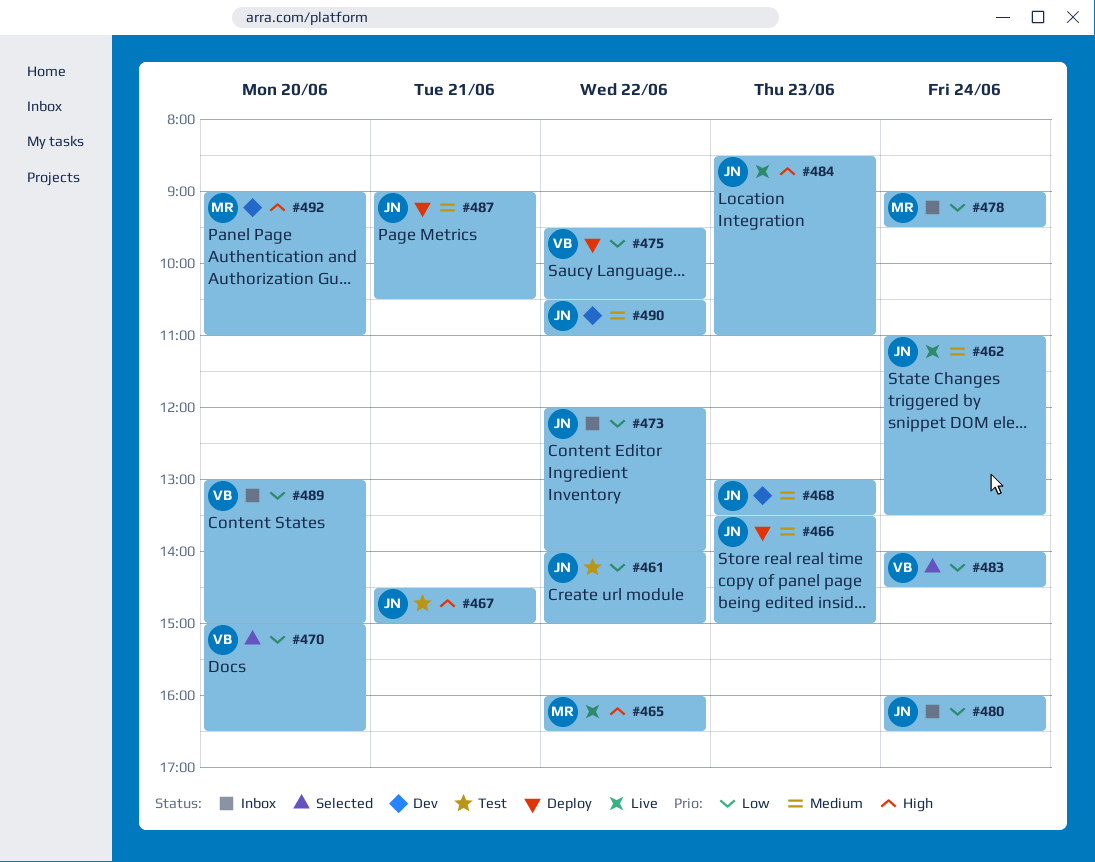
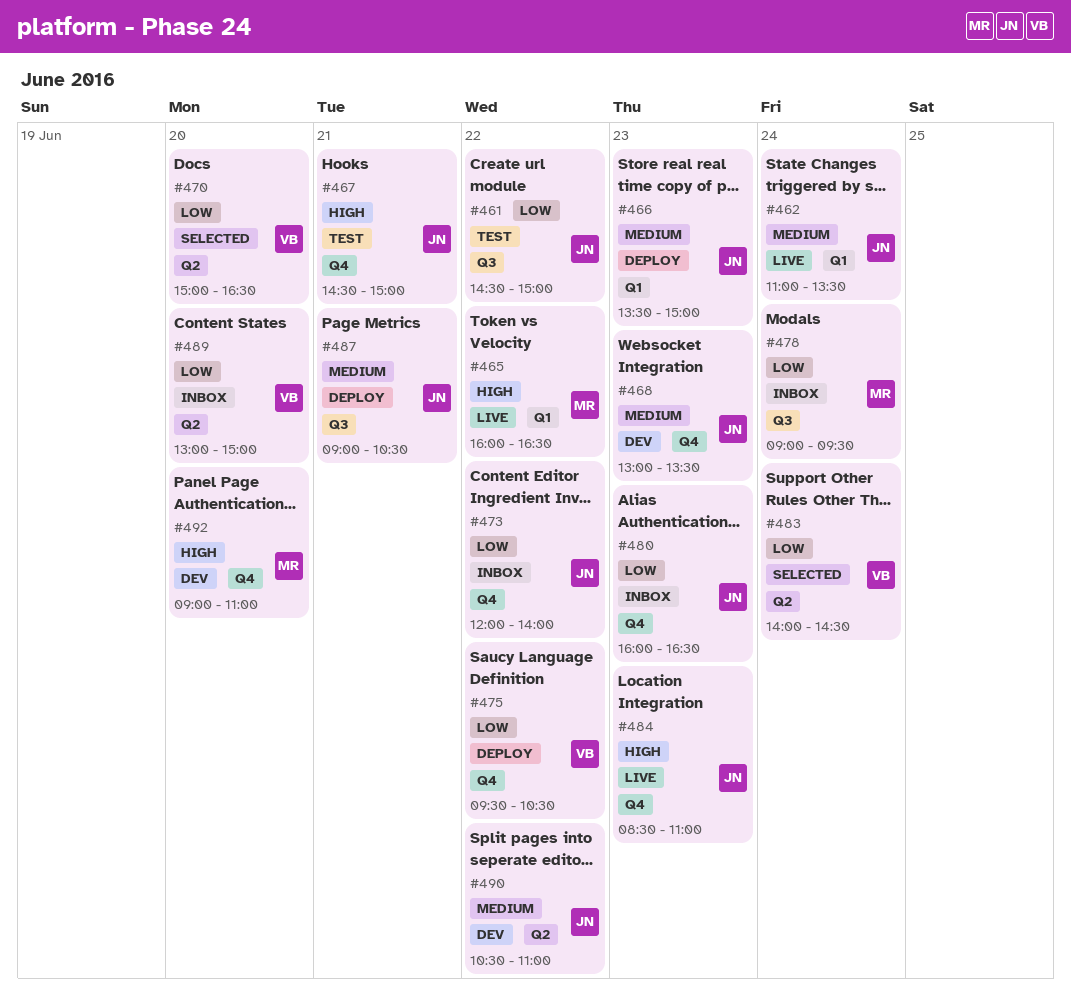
#461, begins: 14:00 -> 14:30
#480, day: Jun 24 -> Jun 23

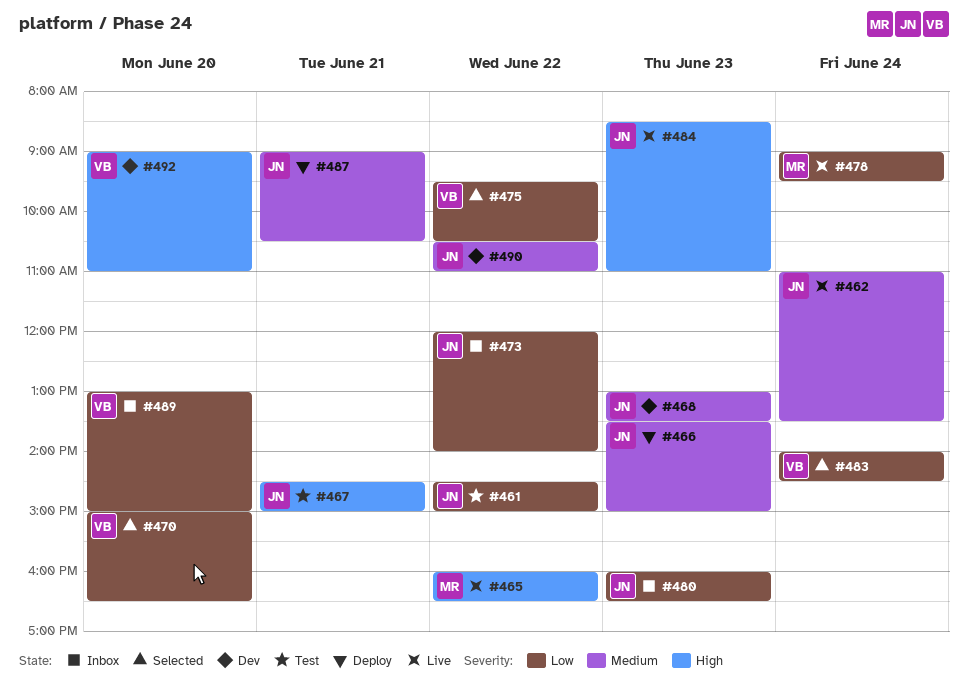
#475, status: Deploy -> Selected
#478, status: Inbox -> Live
#492, owner: MR -> VB

